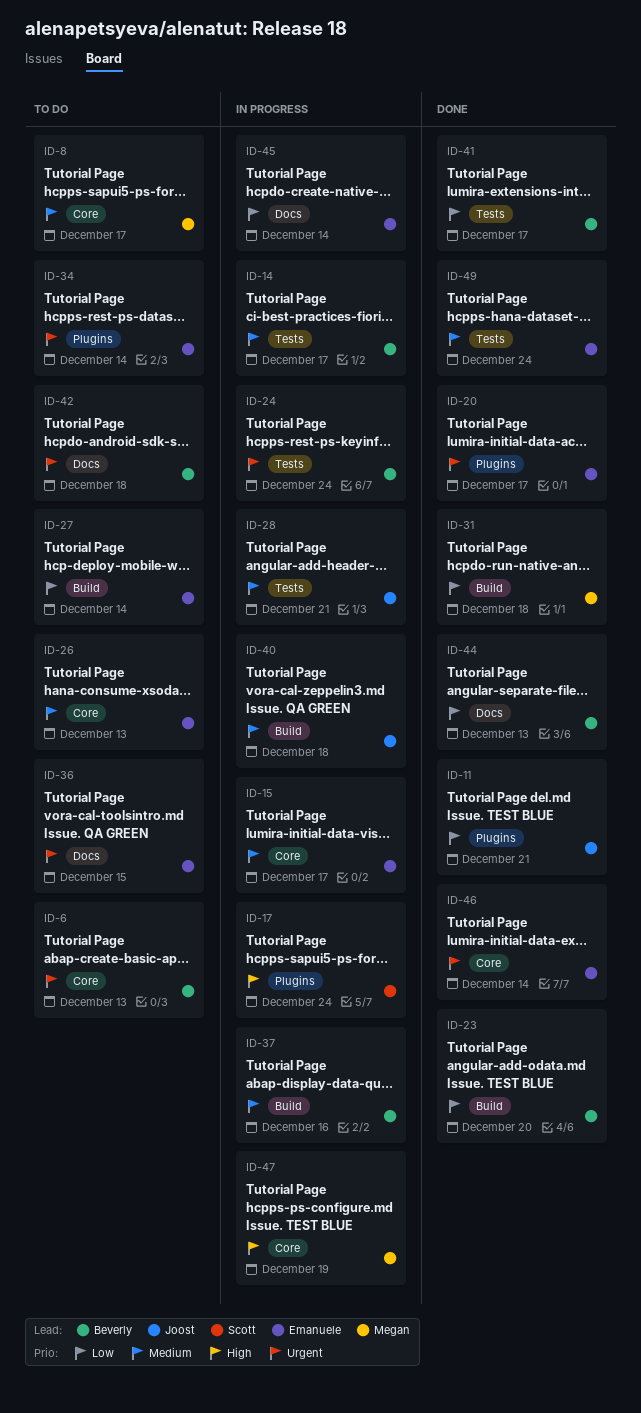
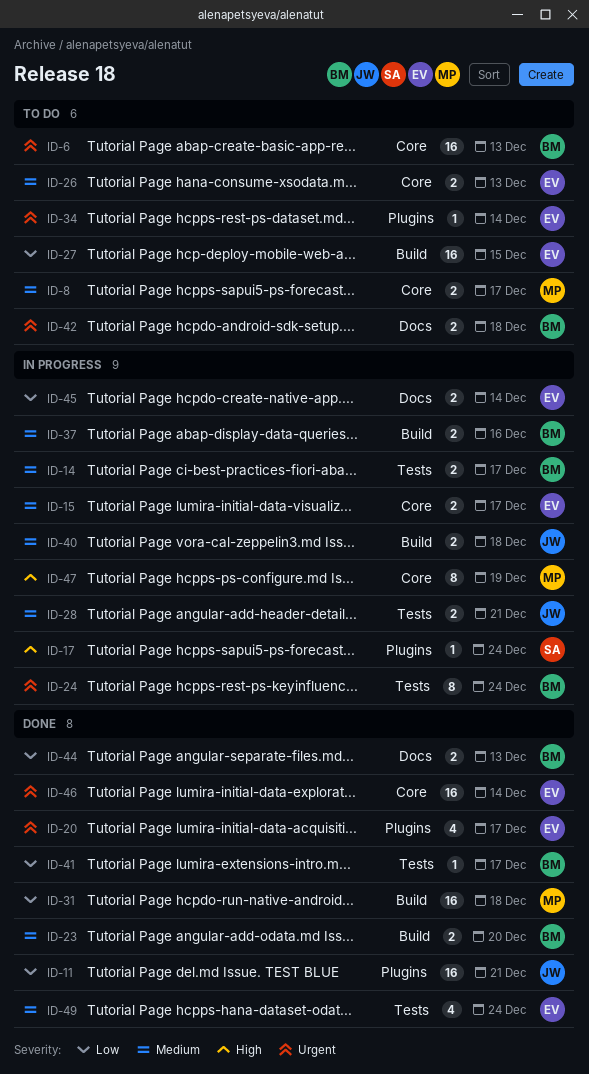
ID-23, priority: Low -> Medium
ID-27, due: Dec 14 -> Dec 15
ID-36: present -> none

